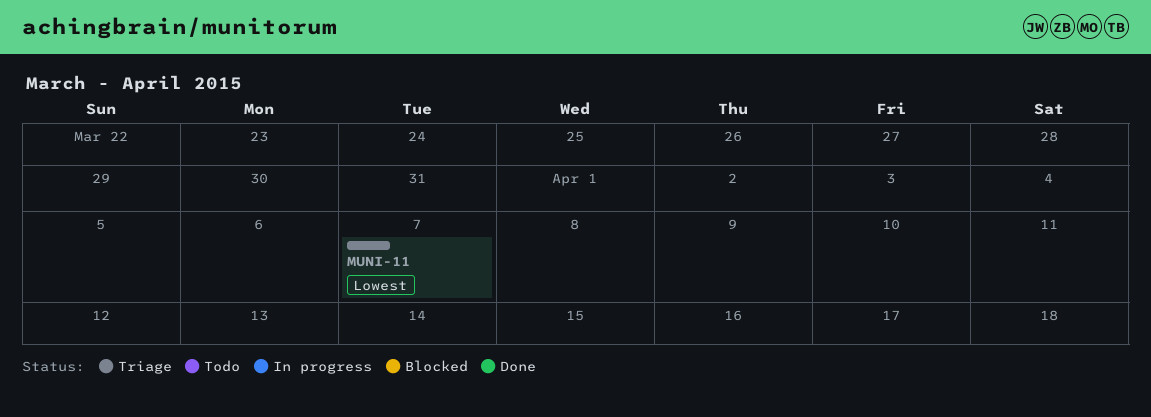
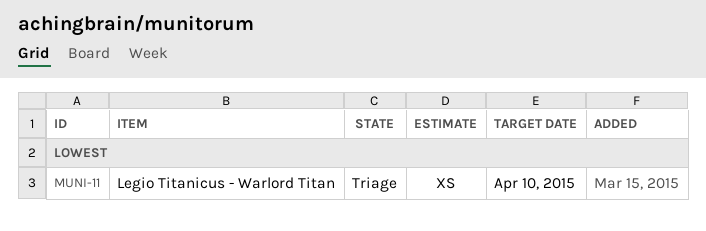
MUNI-11, due: Apr 7 -> Apr 10

